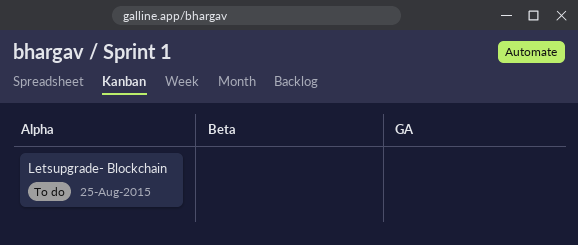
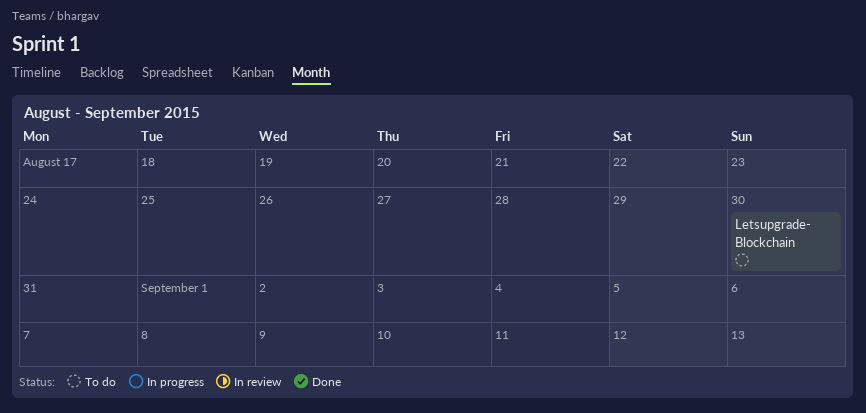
Letsupgrade- Blockchain, due: Aug 25 -> Aug 30

